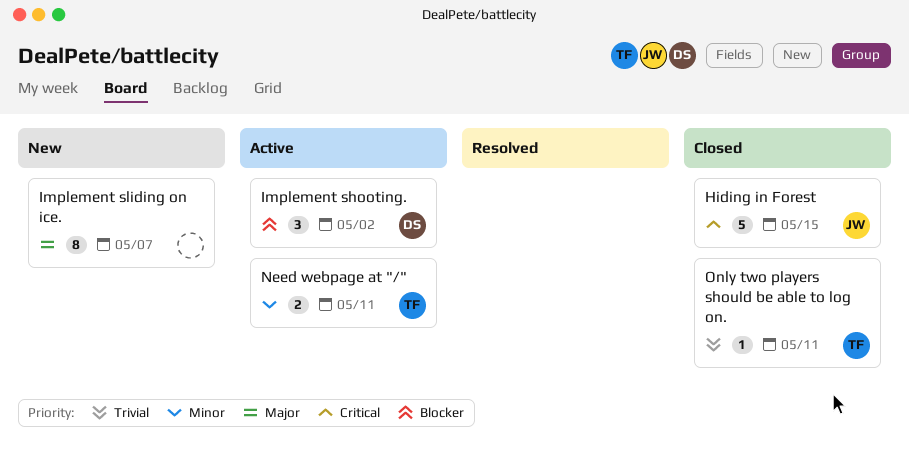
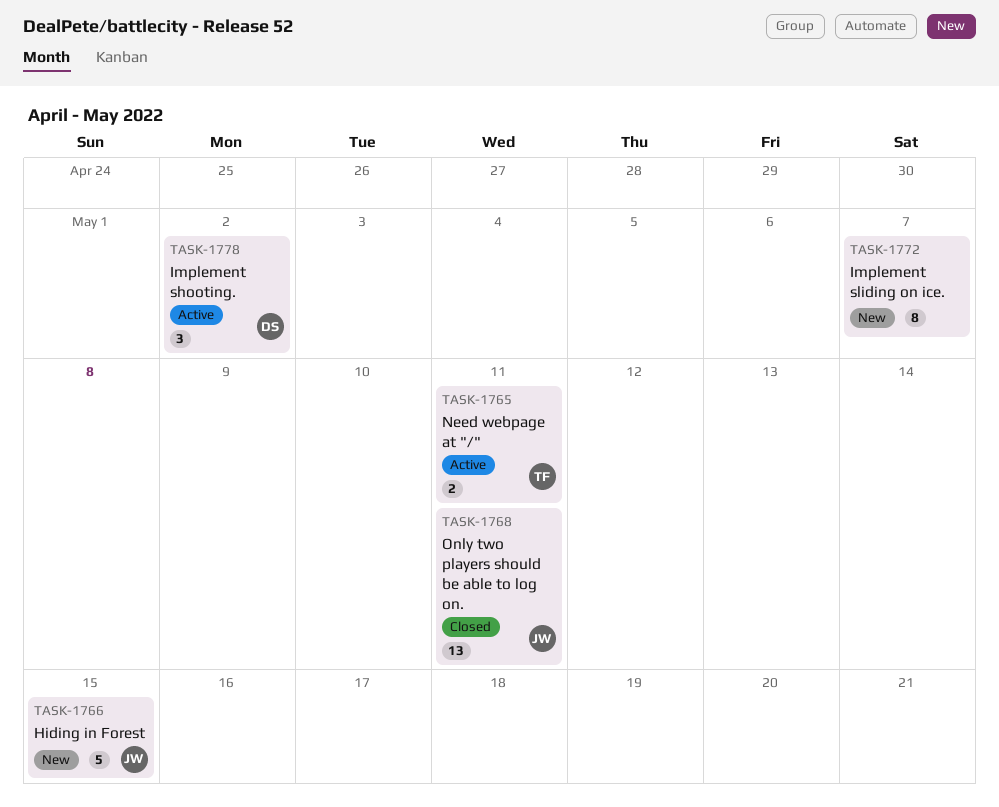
Hiding in Forest, status: Closed -> New
Only two players should be able to log on., owner: TF -> JW
Only two players should be able to log on., estimate: 1 -> 13

